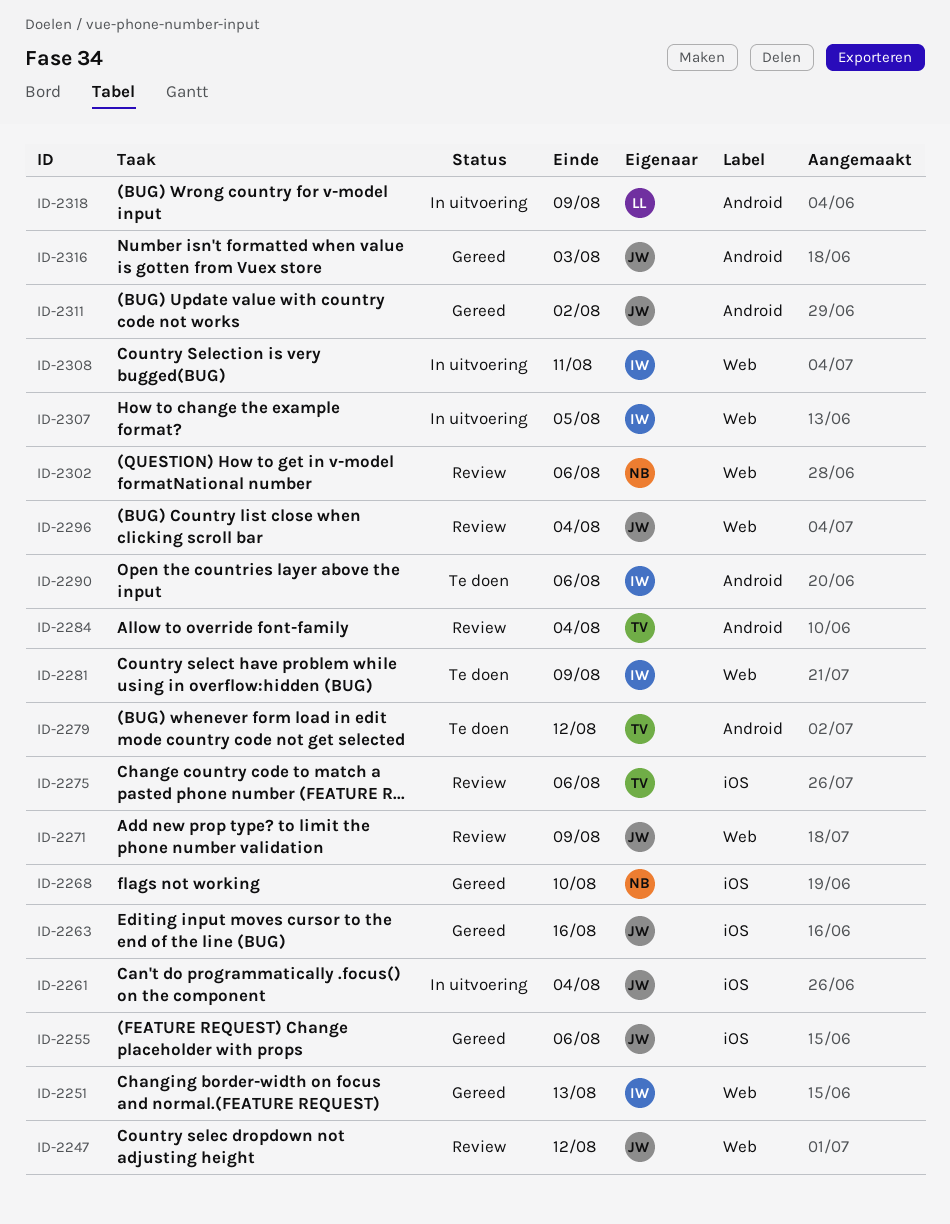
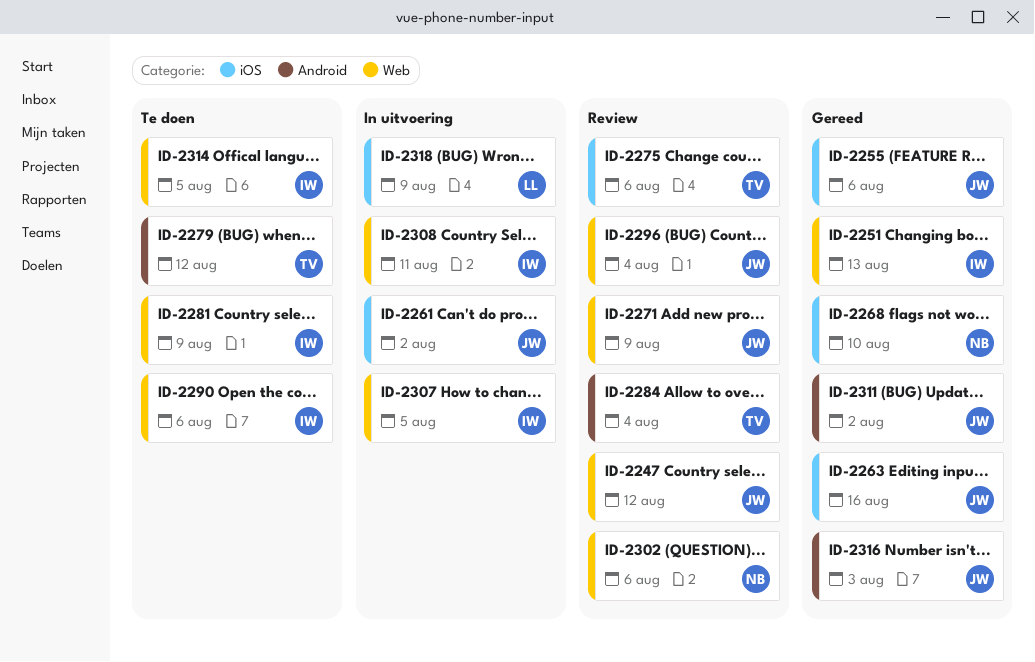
ID-2261, due: Aug 4 -> Aug 2
ID-2290, label: Android -> Web
ID-2314: none -> present
ID-2318, label: Android -> iOS

